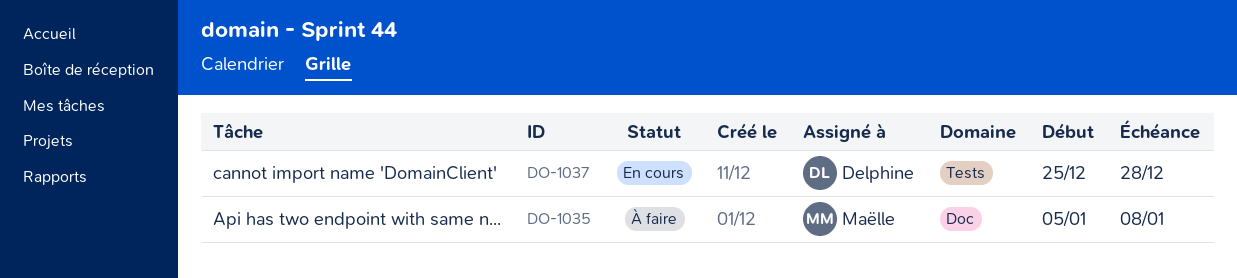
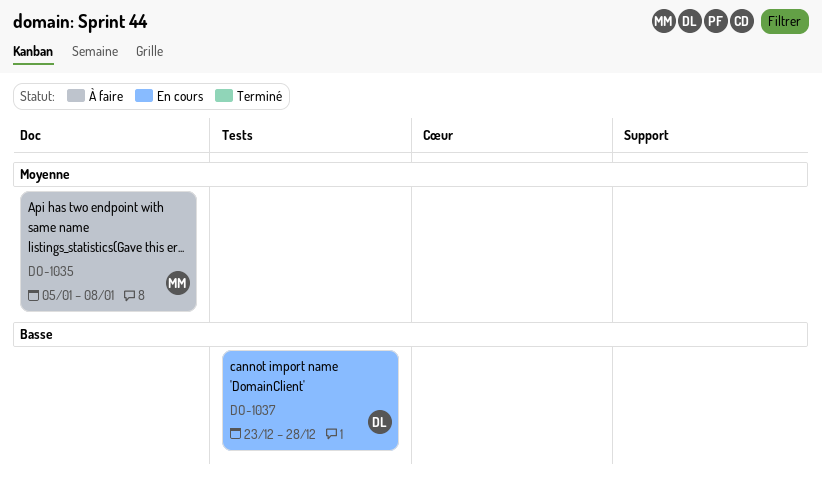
DO-1037, start: Dec 25 -> Dec 23

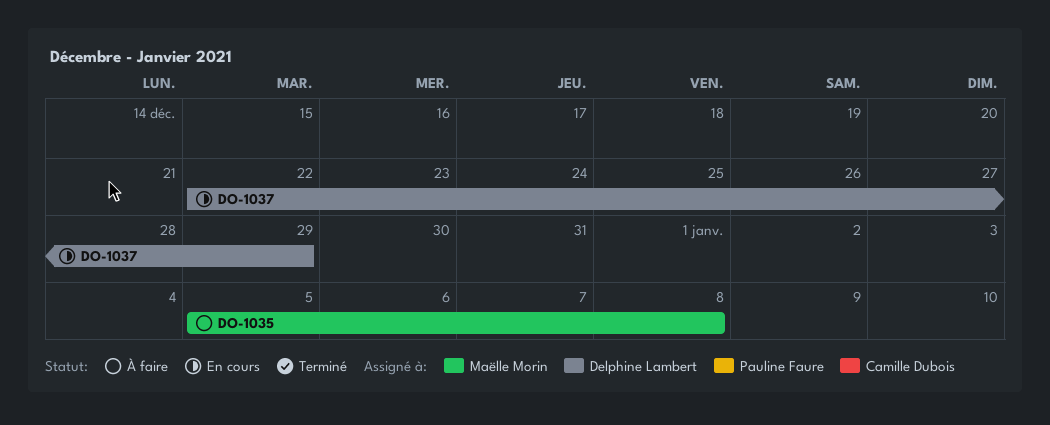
DO-1037, start: Dec 23 -> Dec 22
DO-1037, due: Dec 28 -> Dec 29

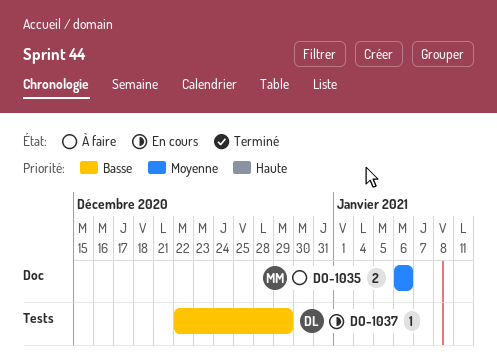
DO-1035, start: Jan 5 -> Jan 6
DO-1035, due: Jan 8 -> Jan 6

